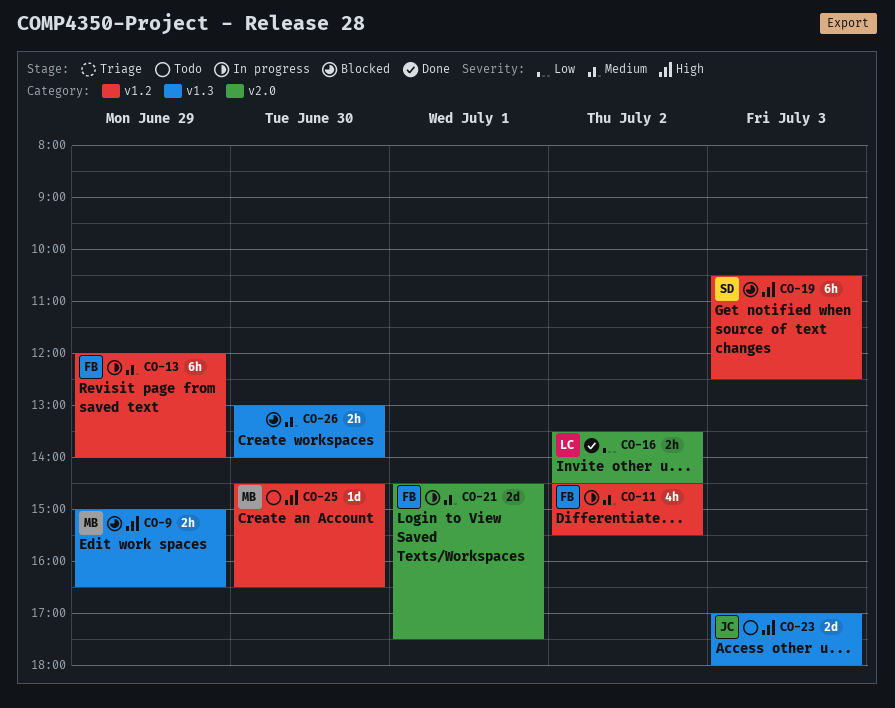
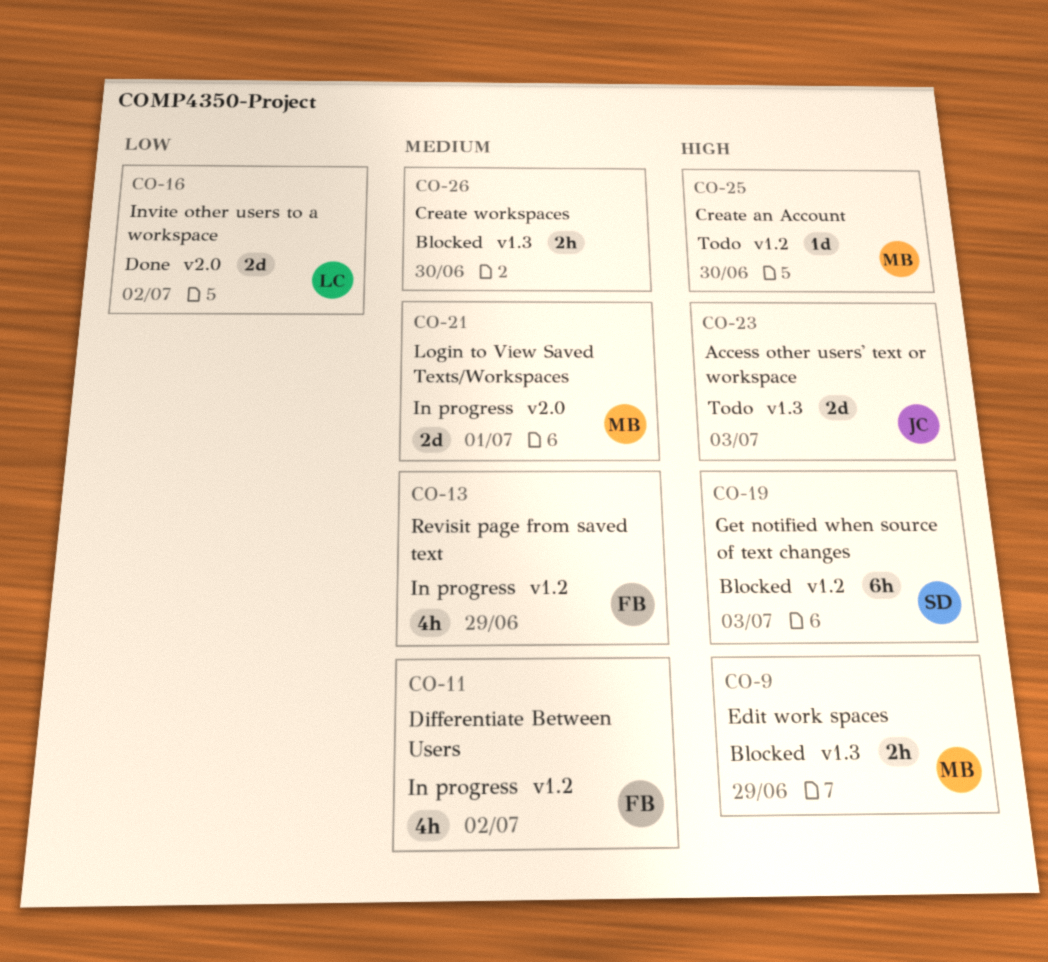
CO-13, estimate: 6h -> 4h
CO-16, estimate: 2h -> 2d
CO-21, owner: FB -> MB

